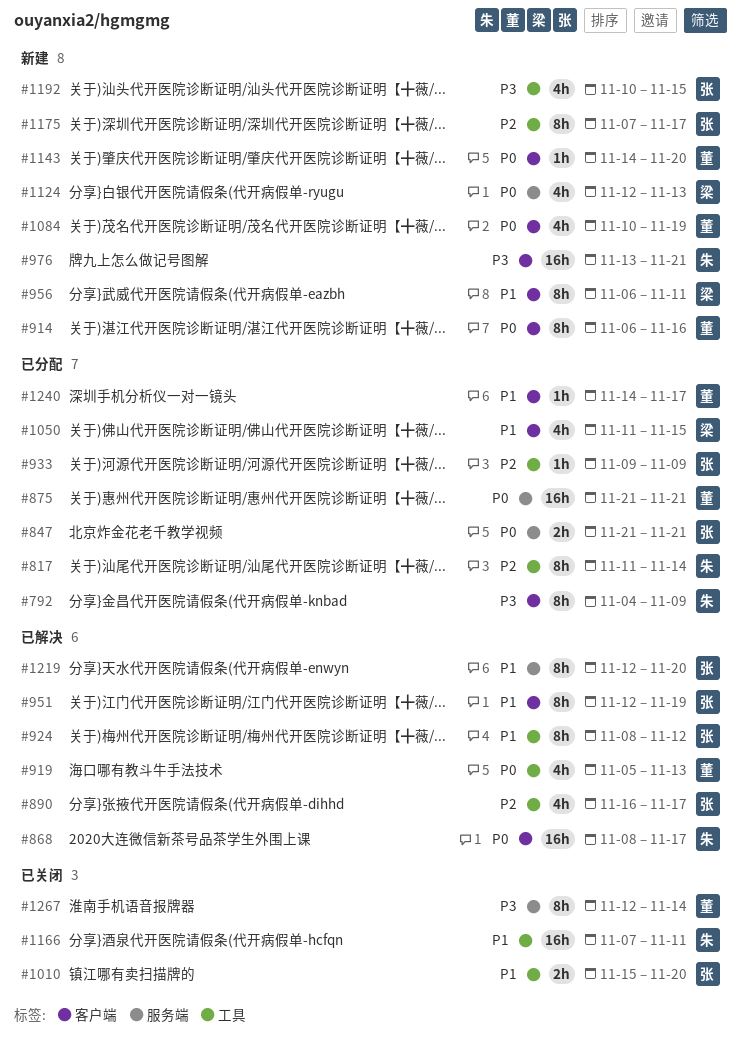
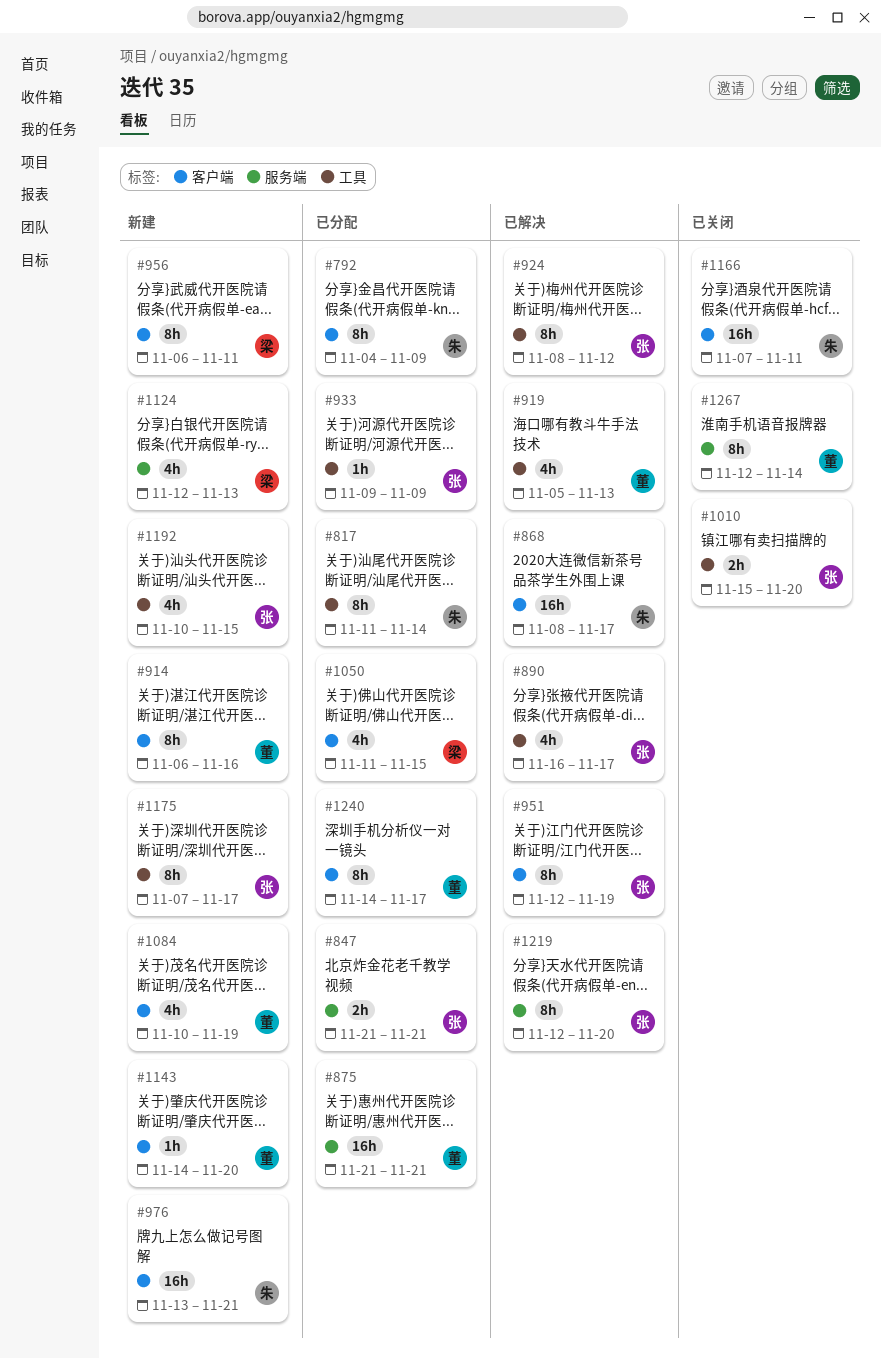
#1166, label: 工具 -> 客户端
#1240, estimate: 1h -> 8h

